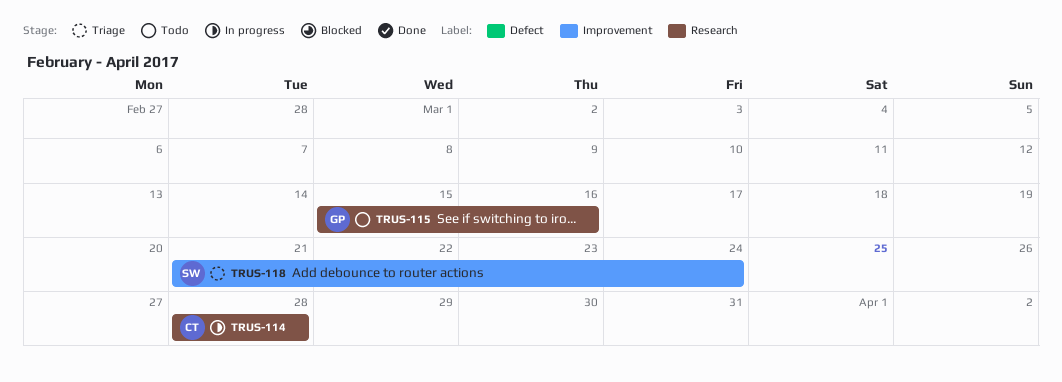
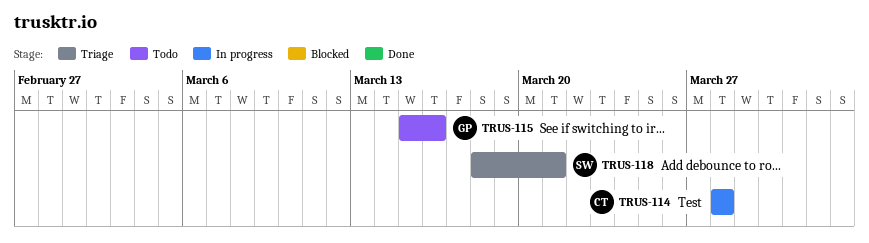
TRUS-118, start: Mar 21 -> Mar 18
TRUS-118, due: Mar 24 -> Mar 21

